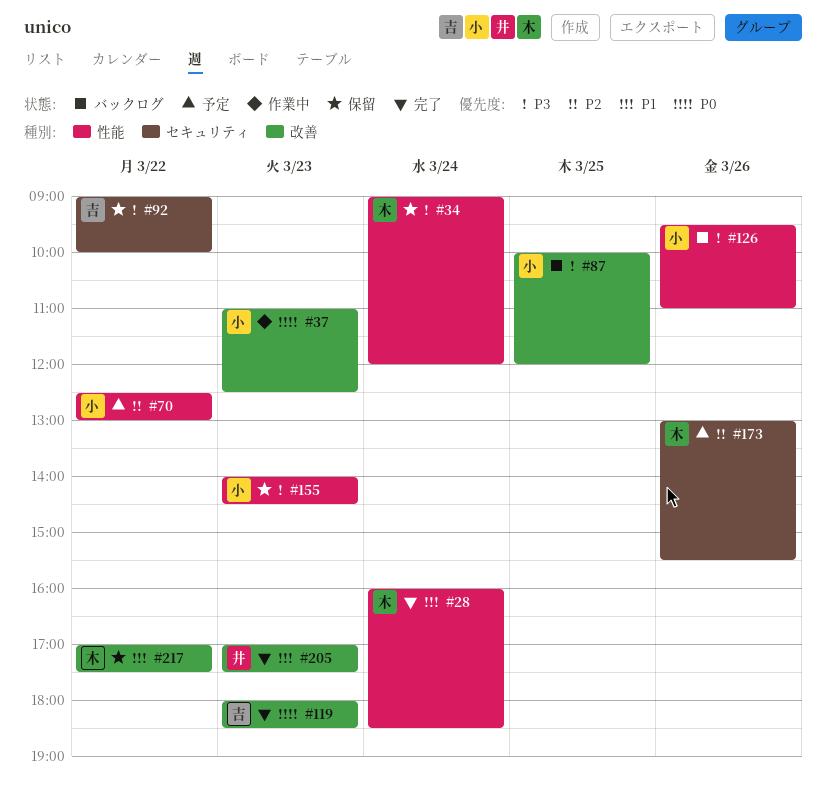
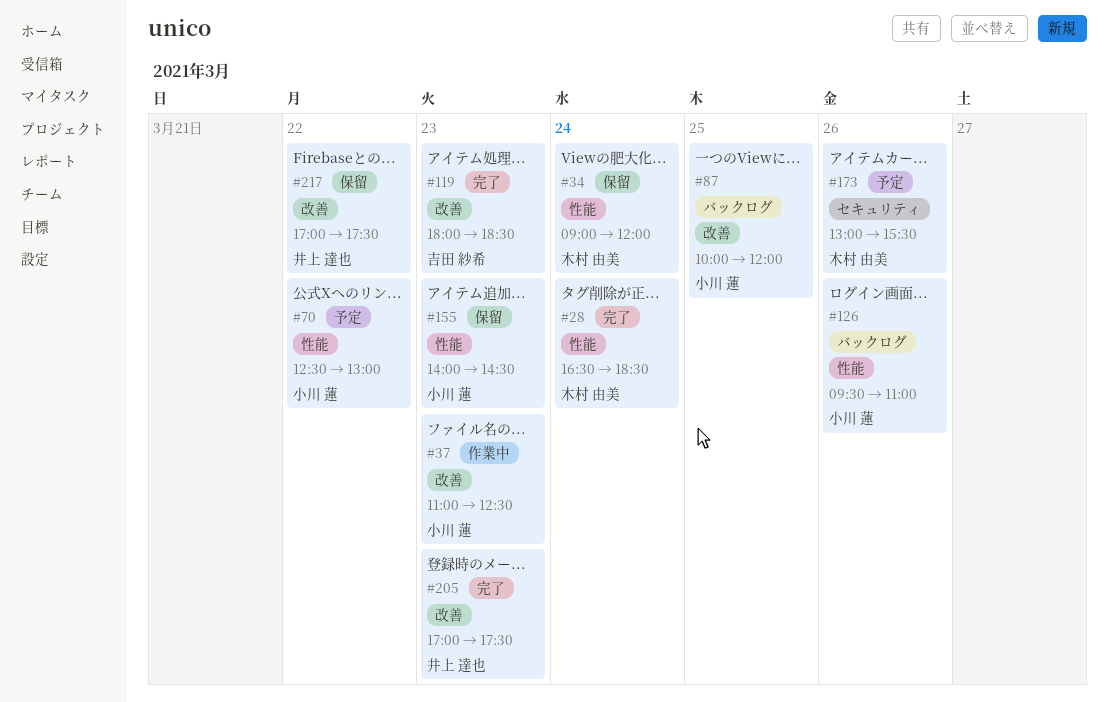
#28, begins: 16:00 -> 16:30
#92: present -> none
#217, owner: 木村 由美 -> 井上 達也

